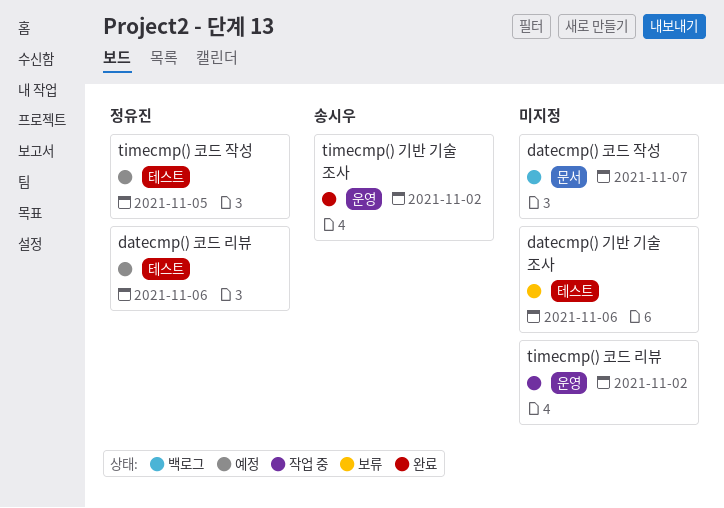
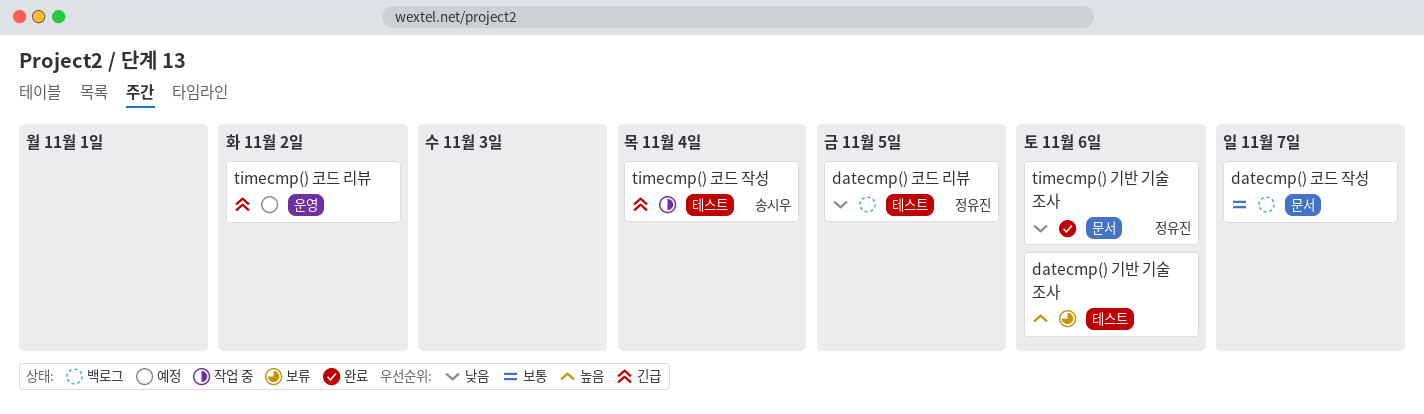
datecmp() 코드 리뷰, status: 예정 -> 백로그
datecmp() 코드 리뷰, due: Nov 6 -> Nov 5
timecmp() 기반 기술 조사, owner: 송시우 -> 정유진
timecmp() 기반 기술 조사, label: 운영 -> 문서
timecmp() 기반 기술 조사, due: Nov 2 -> Nov 6
timecmp() 코드 리뷰, status: 작업 중 -> 예정
timecmp() 코드 작성, status: 예정 -> 작업 중
timecmp() 코드 작성, owner: 정유진 -> 송시우
timecmp() 코드 작성, due: Nov 5 -> Nov 4

